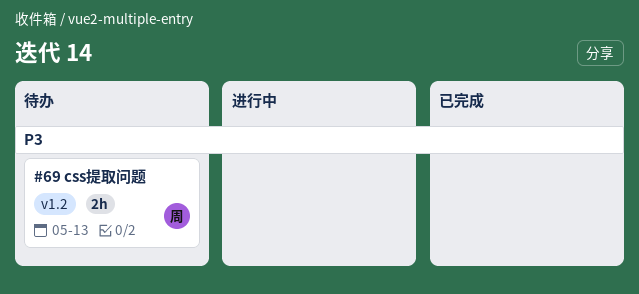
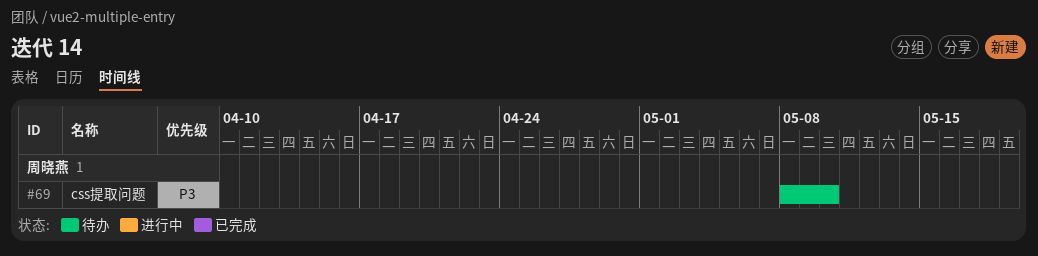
#69, due: May 13 -> May 10

